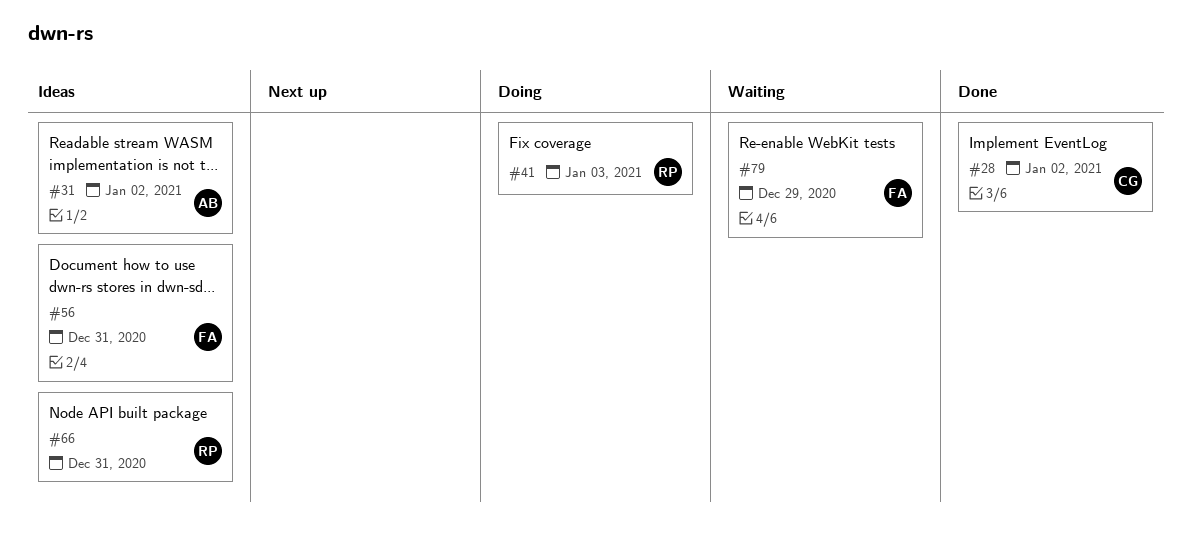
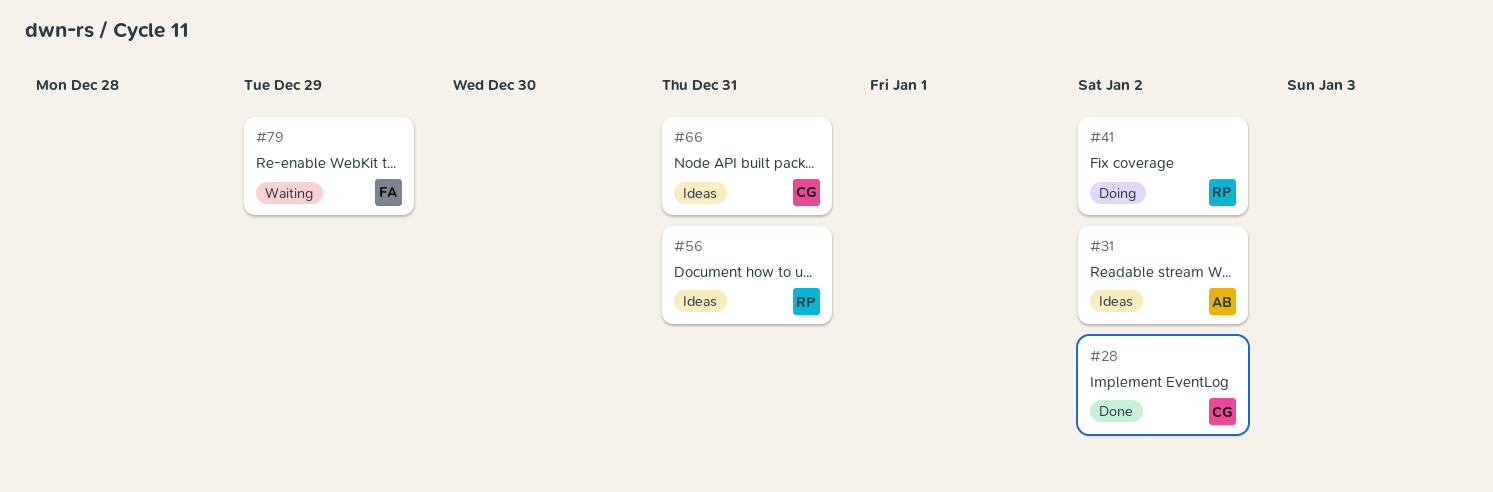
#41, due: Jan 3 -> Jan 2
#56, owner: FA -> RP
#66, owner: RP -> CG

